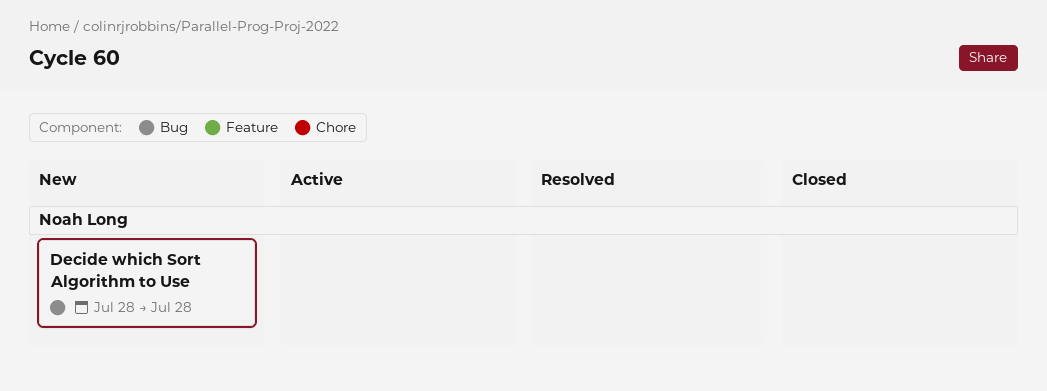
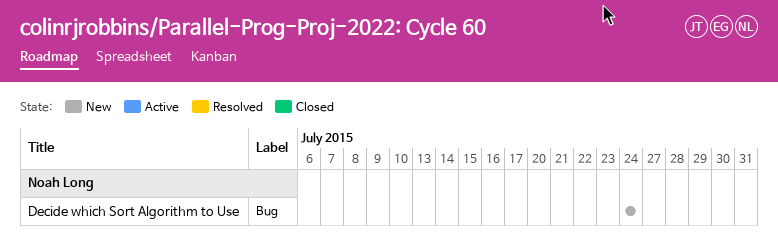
Decide which Sort Algorithm to Use, start: Jul 28 -> Jul 24
Decide which Sort Algorithm to Use, due: Jul 28 -> Jul 24

